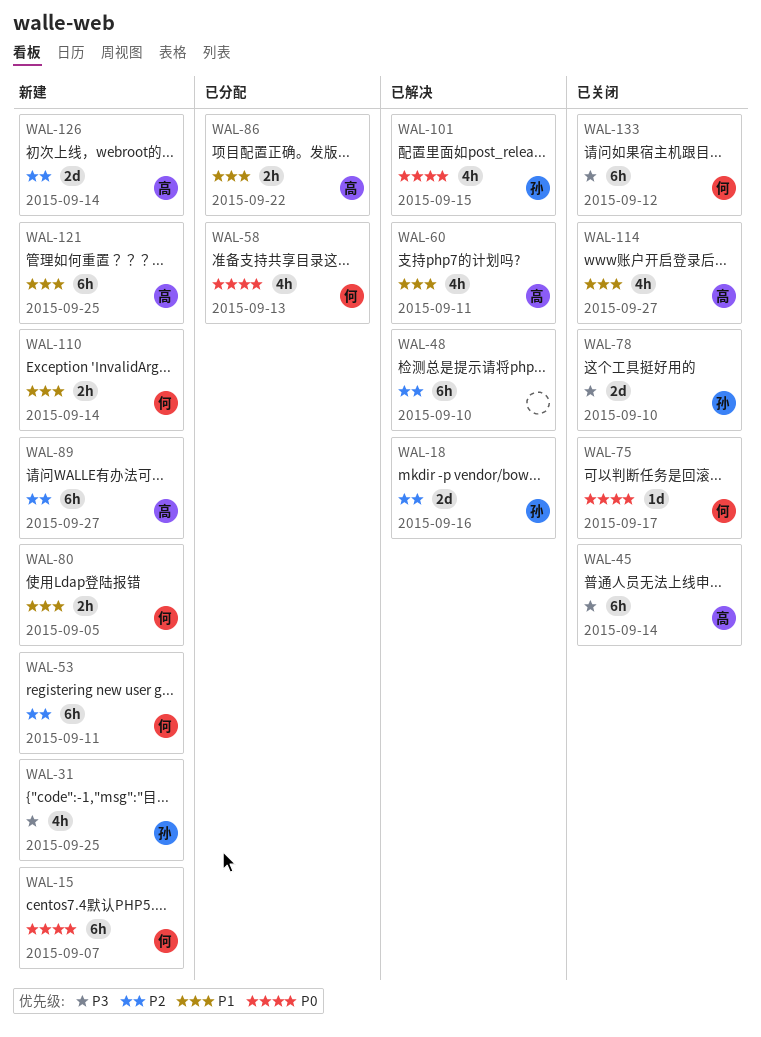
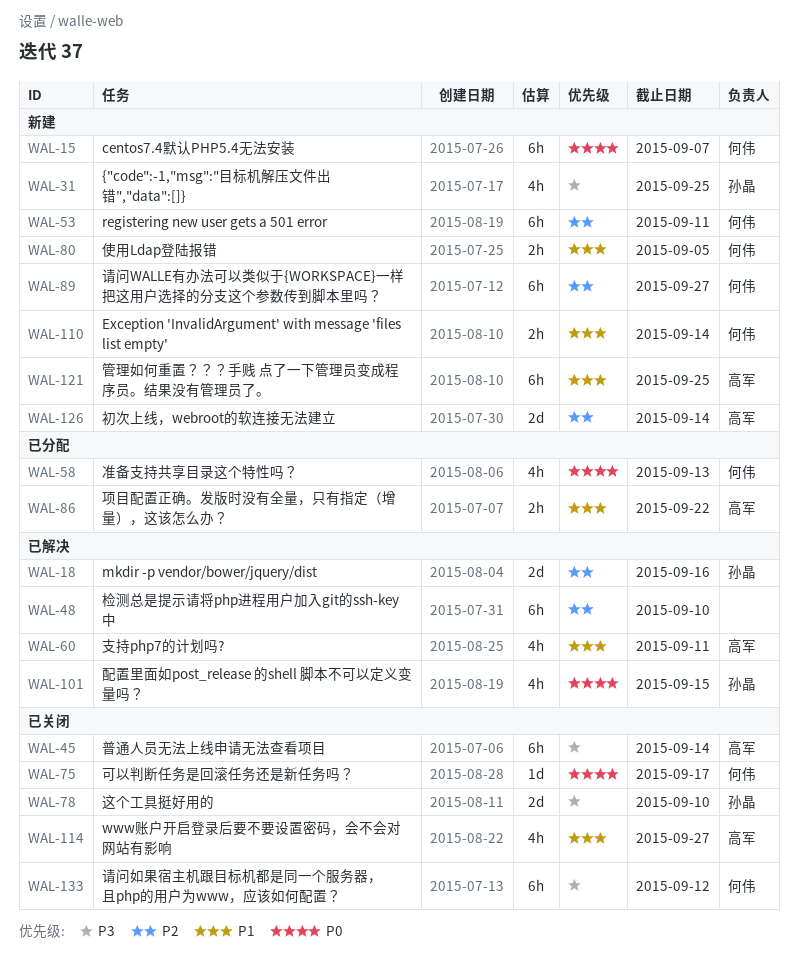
WAL-89, owner: 高军 -> 何伟

